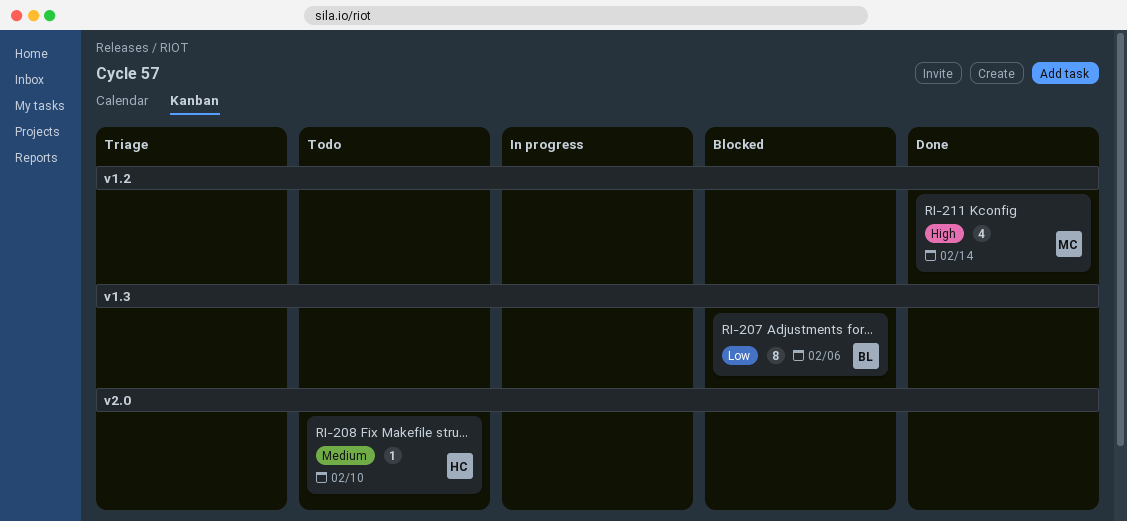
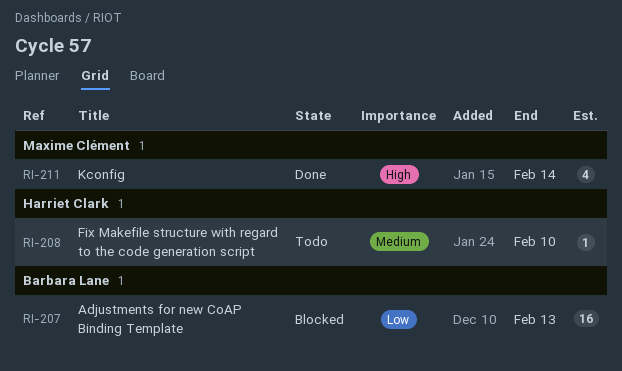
RI-207, estimate: 8 -> 16
RI-207, due: Feb 6 -> Feb 13

